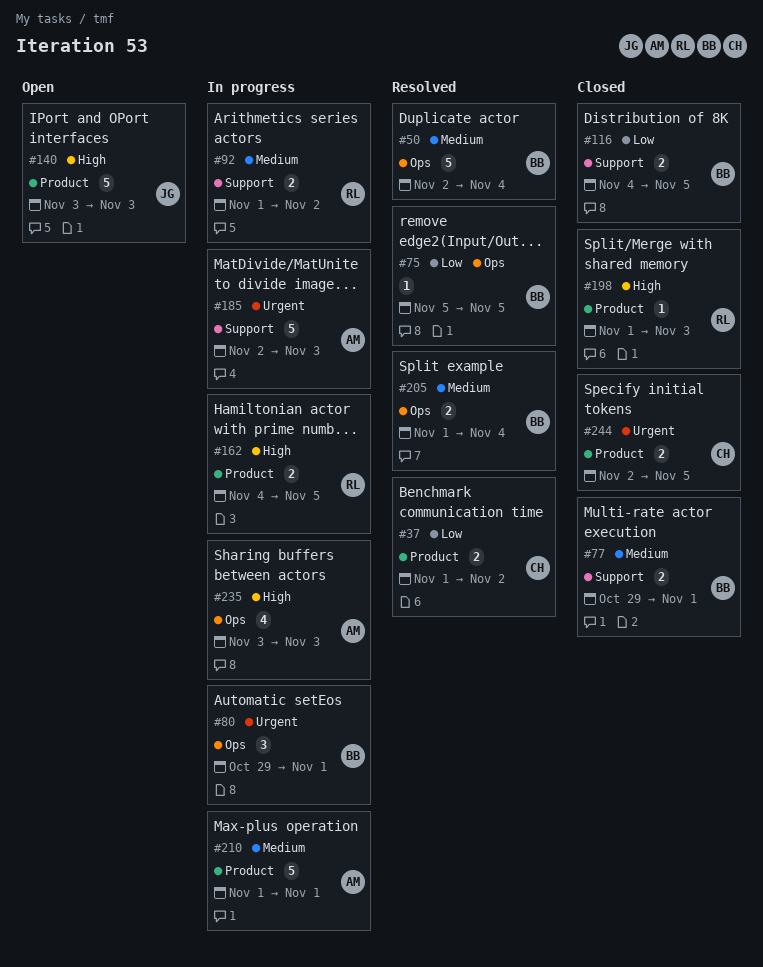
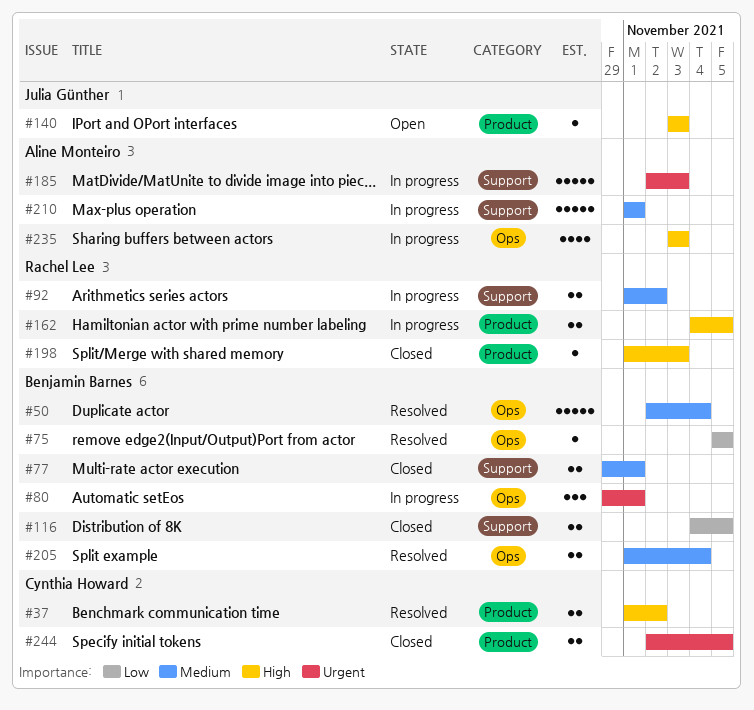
#37, priority: Low -> High
#140, estimate: 5 -> 1
#210, label: Product -> Support

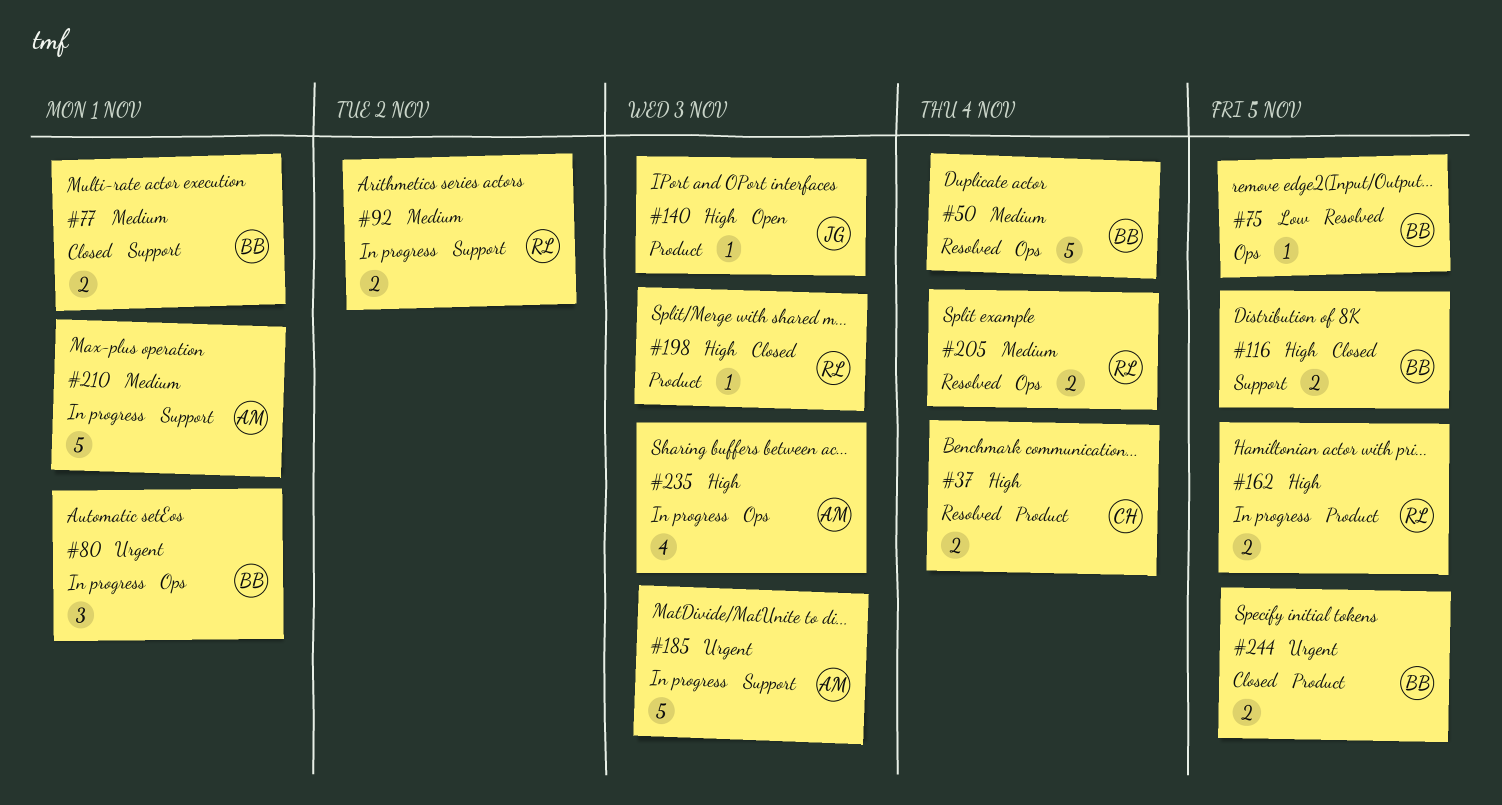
#37, due: Nov 2 -> Nov 4
#116, priority: Low -> High
#205, owner: Benjamin Barnes -> Rachel Lee
#244, owner: Cynthia Howard -> Benjamin Barnes

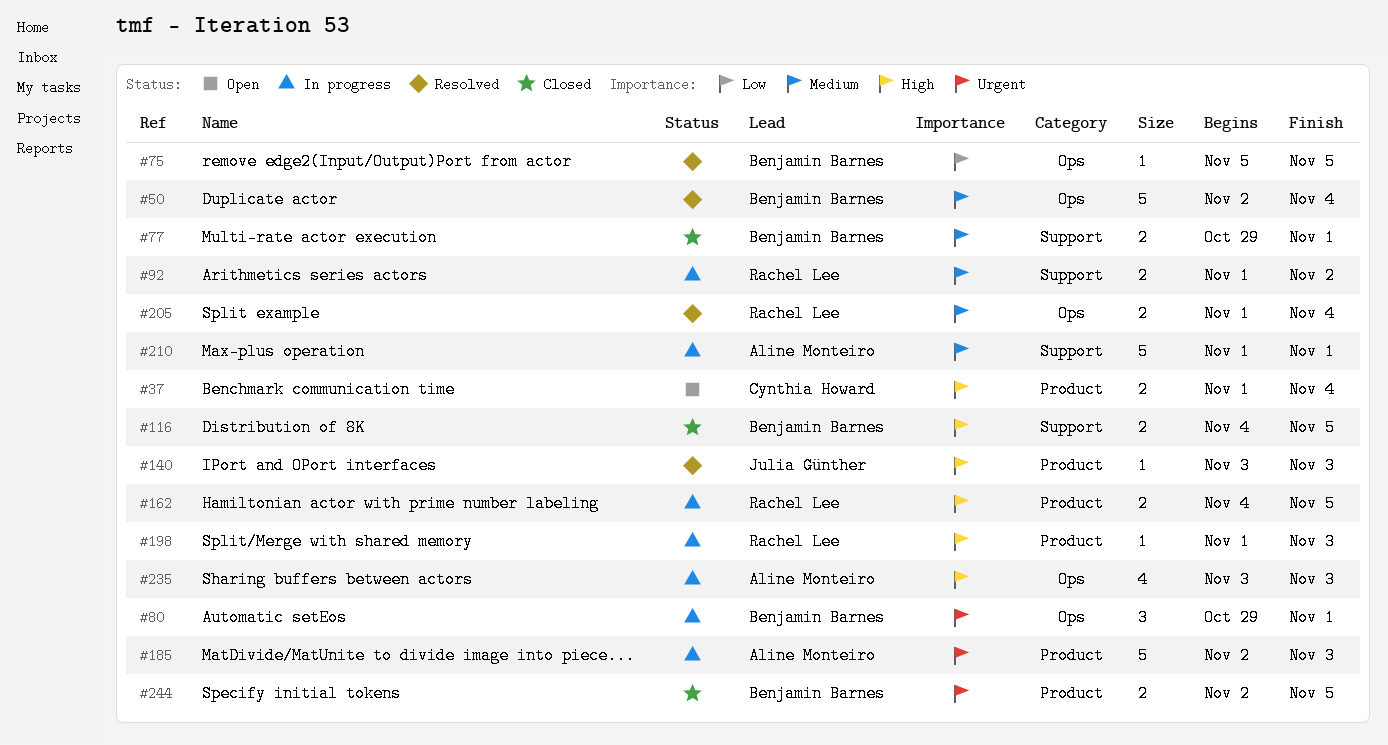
#37, status: Resolved -> Open
#140, status: Open -> Resolved
#185, label: Support -> Product
#198, status: Closed -> In progress

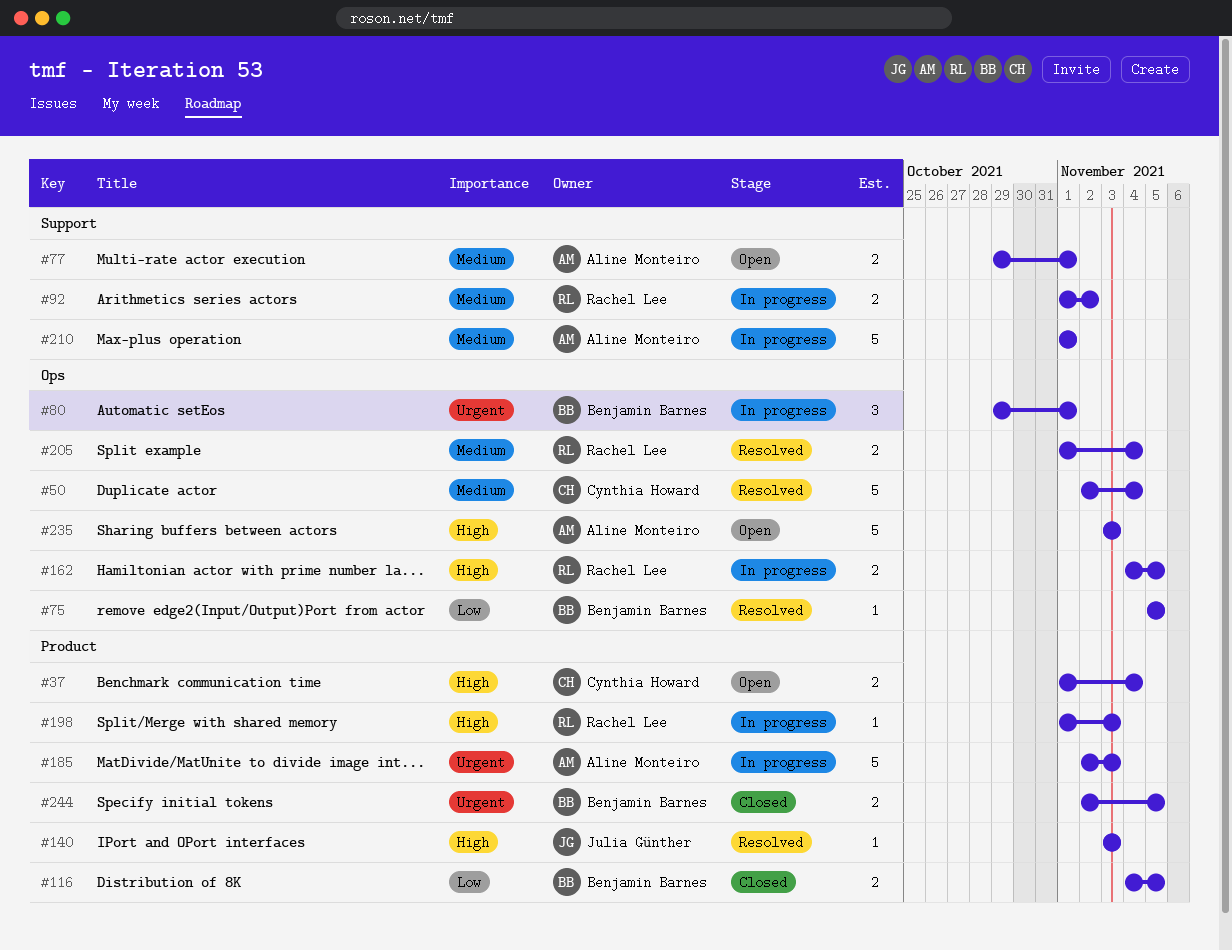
#50, owner: Benjamin Barnes -> Cynthia Howard
#77, status: Closed -> Open
#77, owner: Benjamin Barnes -> Aline Monteiro
#116, priority: High -> Low
#116, label: Support -> Product
#162, label: Product -> Ops
#235, status: In progress -> Open
#235, estimate: 4 -> 5

